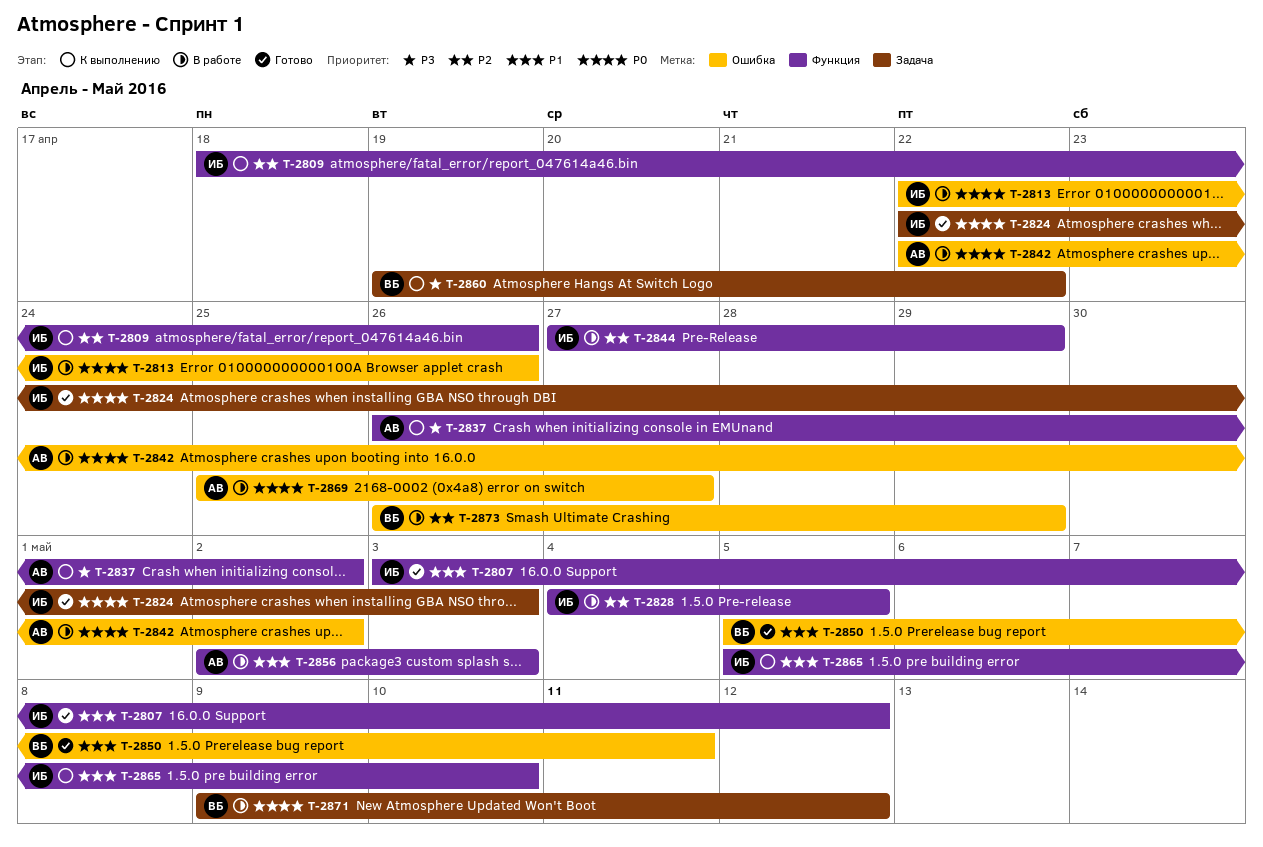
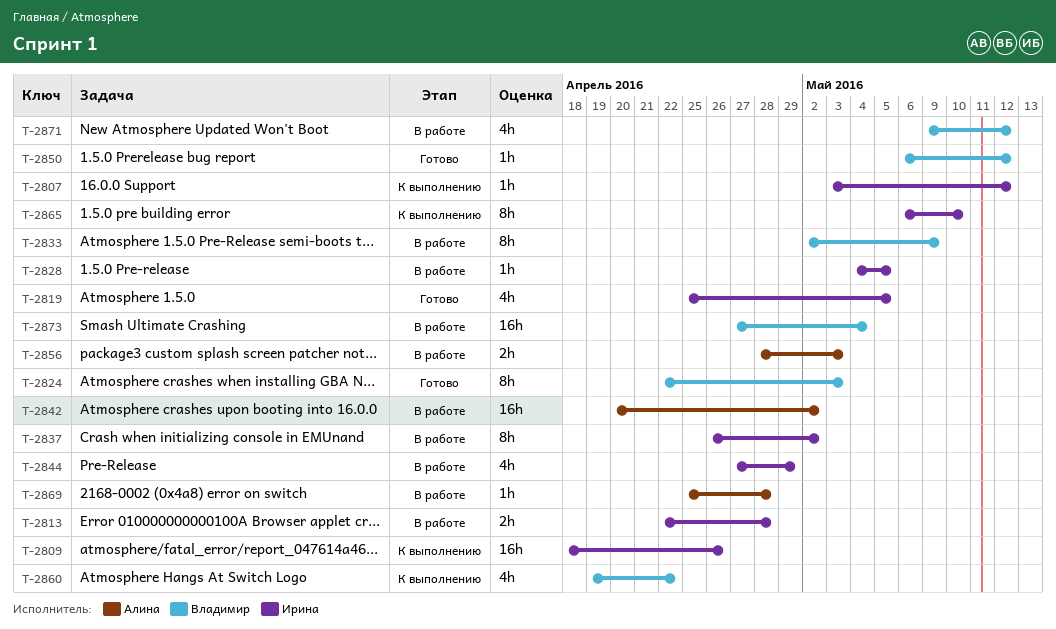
T-2807, status: Готово -> К выполнению
T-2813, due: Apr 26 -> Apr 28
T-2819: none -> present
T-2824, owner: Ирина -> Владимир
T-2833: none -> present
T-2837, status: К выполнению -> В работе
T-2837, owner: Алина -> Ирина
T-2842, start: Apr 22 -> Apr 20
T-2850, start: May 5 -> May 6
T-2850, due: May 11 -> May 12
T-2856, start: May 2 -> Apr 28
T-2865, start: May 5 -> May 6
T-2869, due: Apr 27 -> Apr 28
T-2873, start: Apr 26 -> Apr 27
T-2873, due: Apr 29 -> May 4

